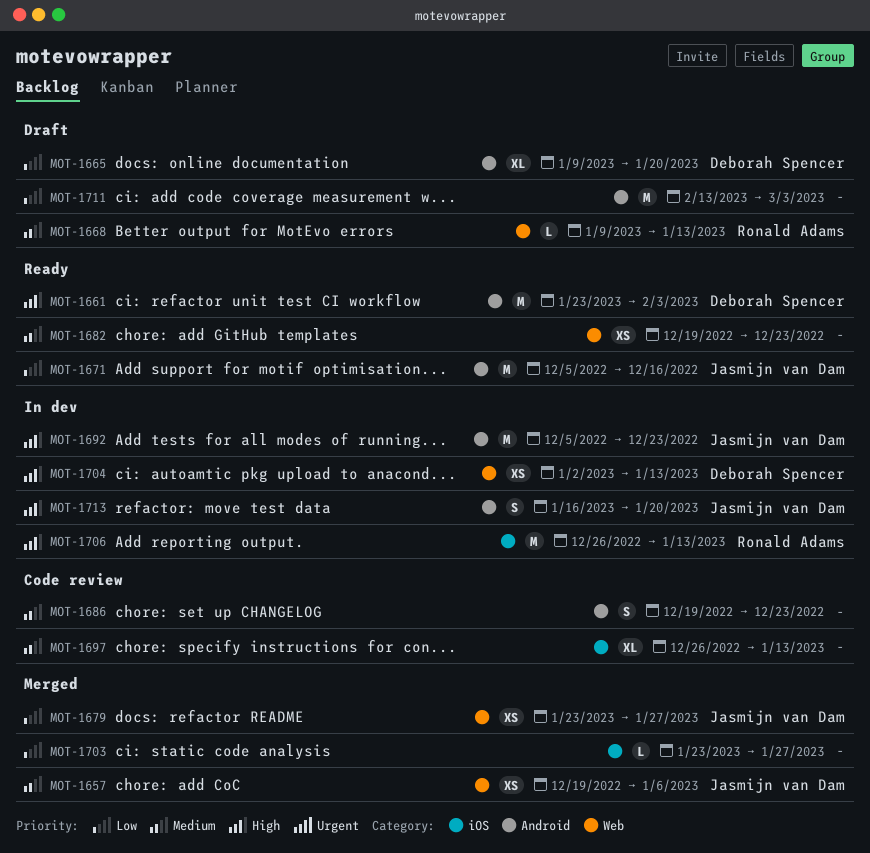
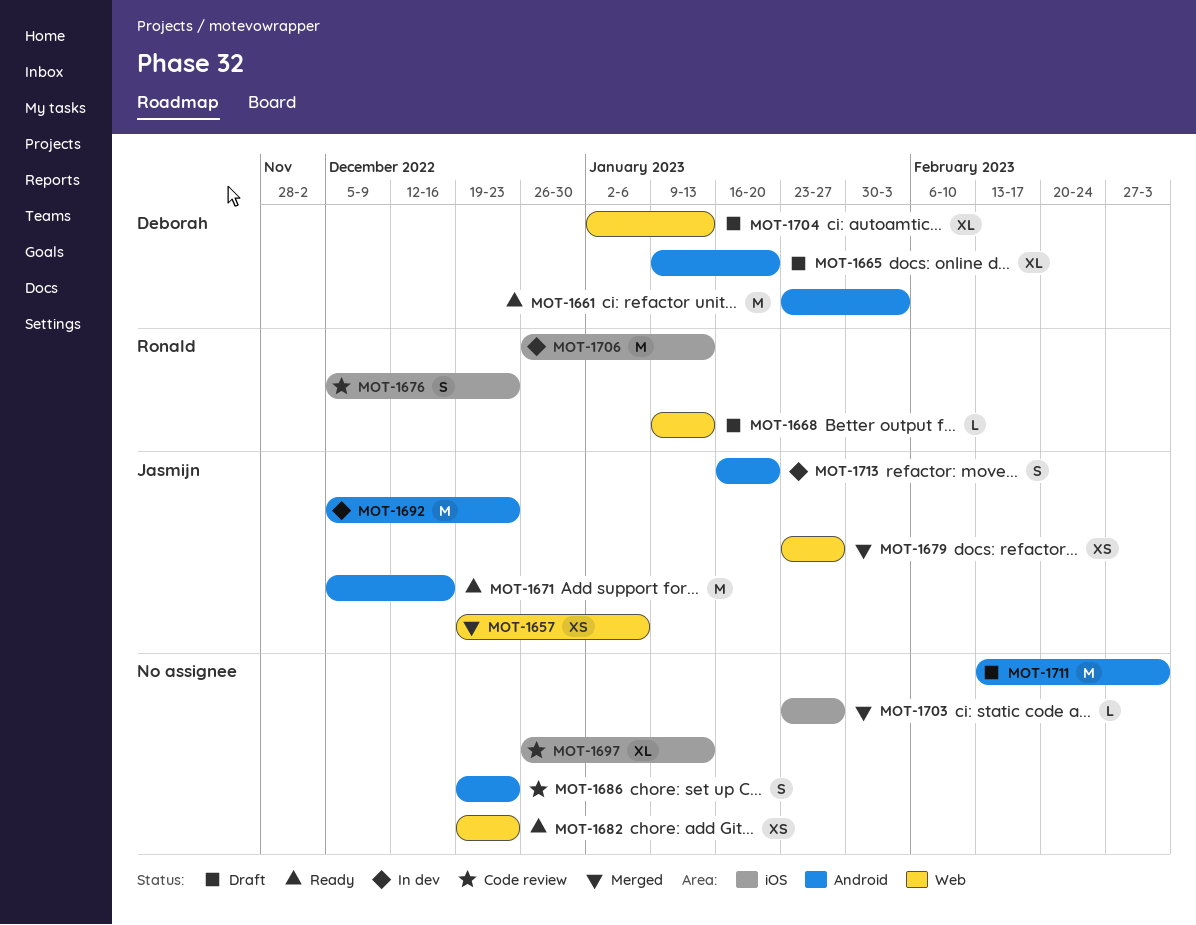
MOT-1676: none -> present
MOT-1704, status: In dev -> Draft
MOT-1704, estimate: XS -> XL

